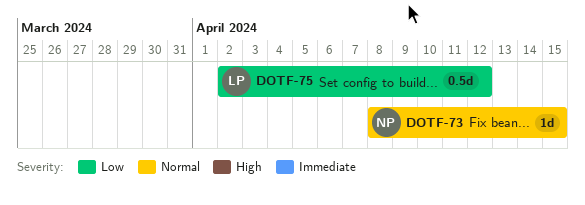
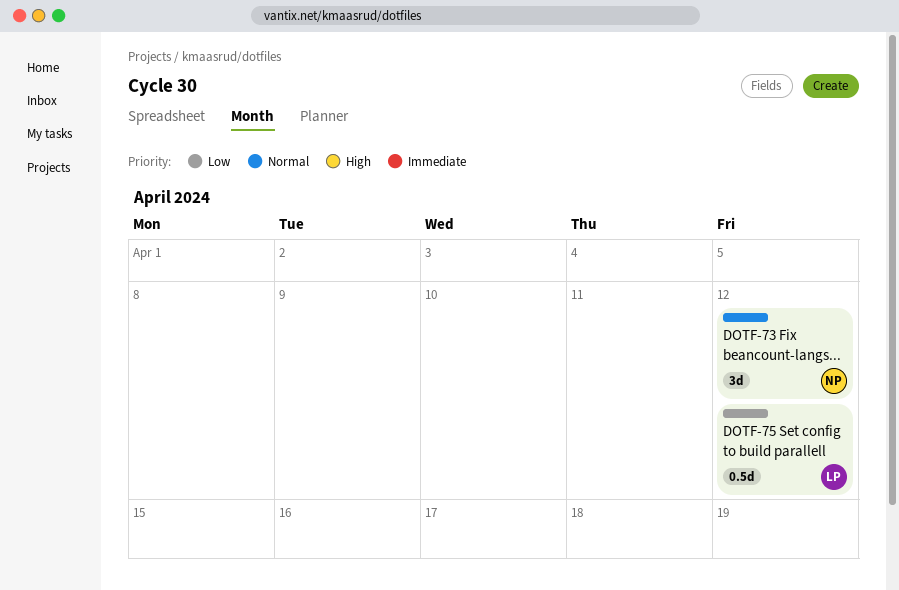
DOTF-73, estimate: 1d -> 3d
DOTF-73, due: Apr 15 -> Apr 12

